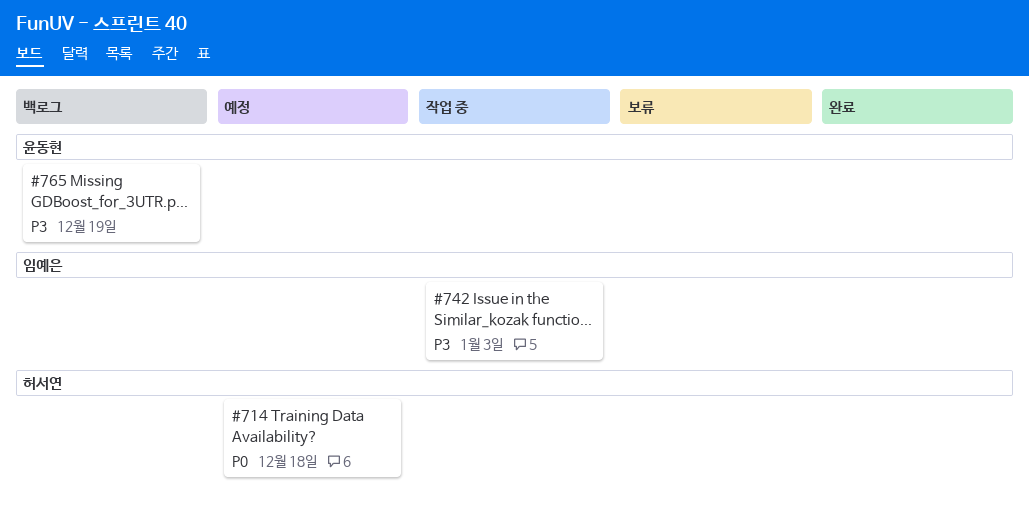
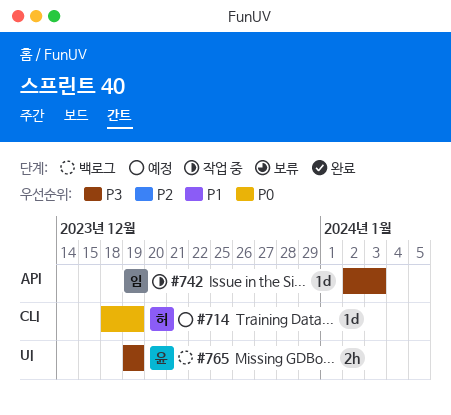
#714, due: Dec 18 -> Dec 19

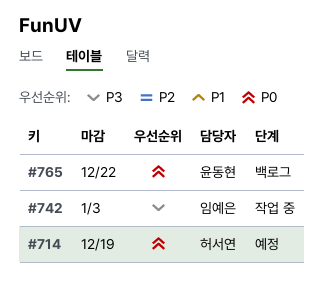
#765, priority: P3 -> P0
#765, due: Dec 19 -> Dec 22

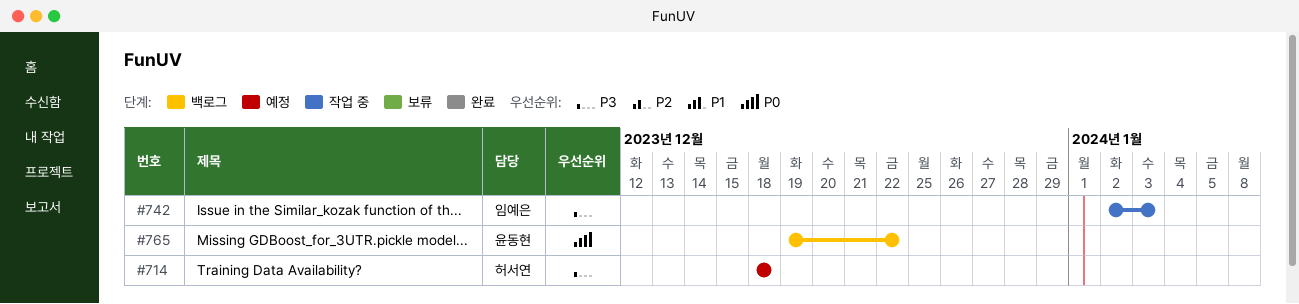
#714, priority: P0 -> P3
#714, due: Dec 19 -> Dec 18

